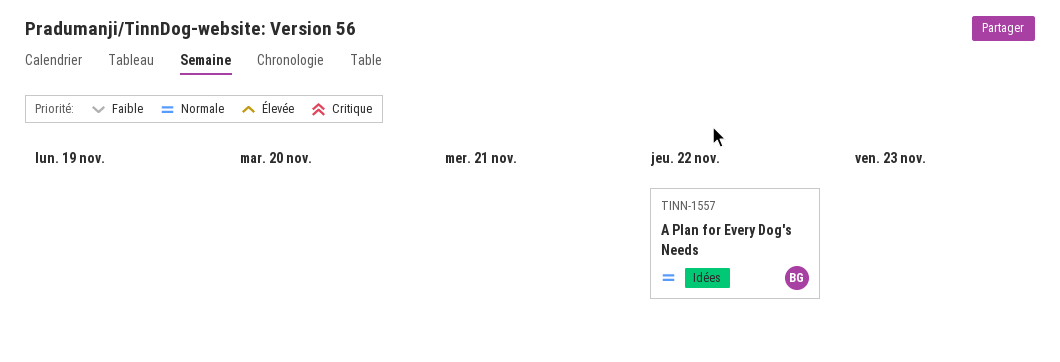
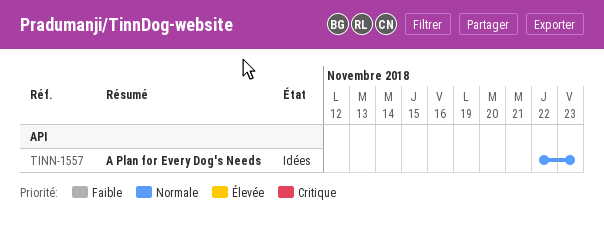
TINN-1557, due: Nov 22 -> Nov 23

